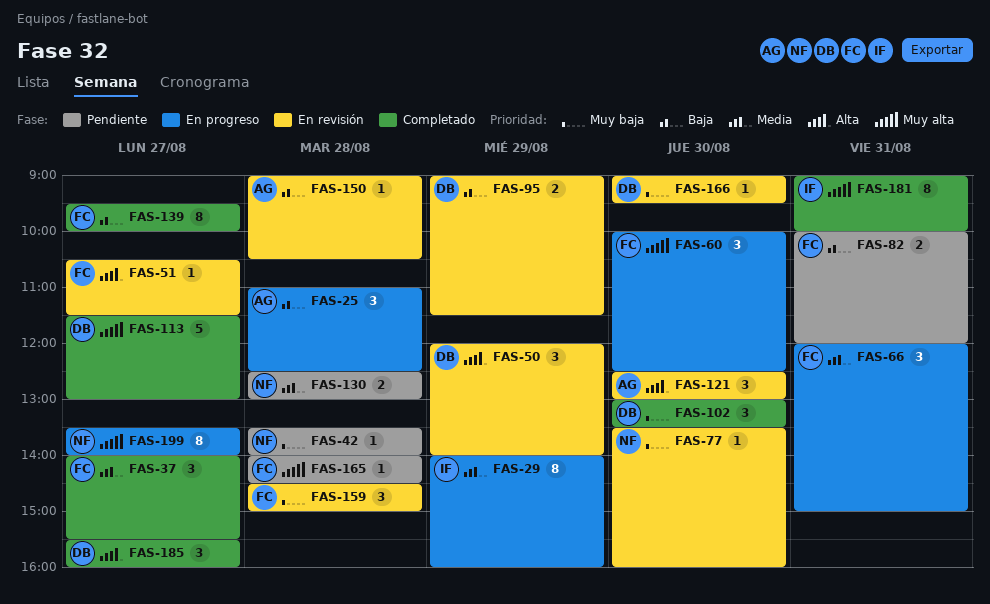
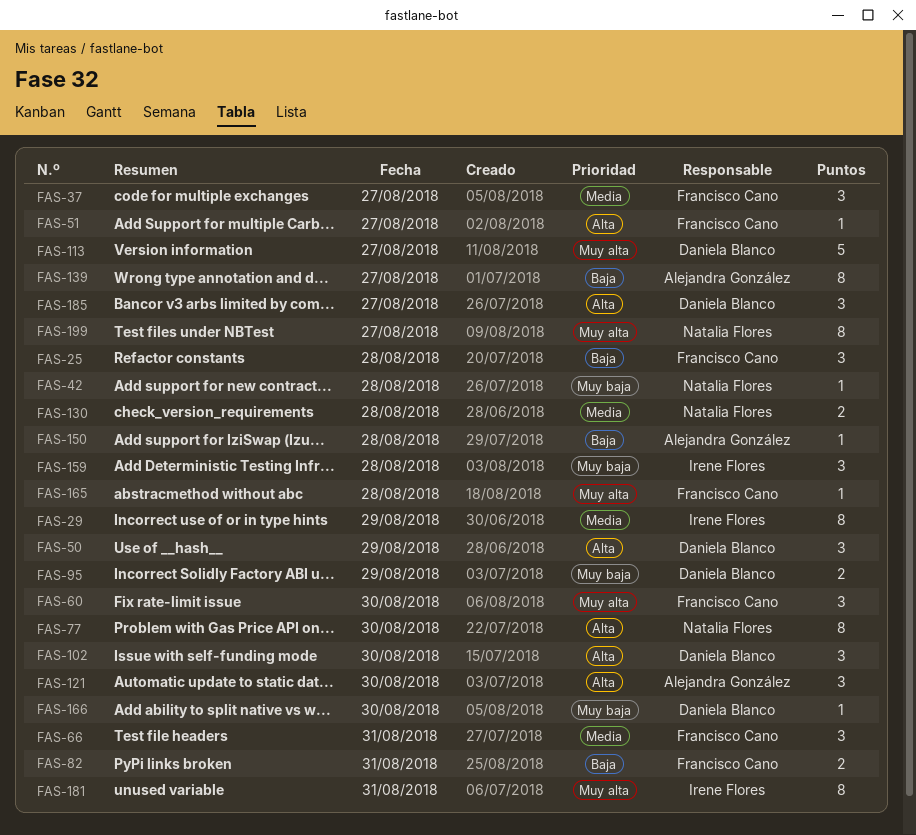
FAS-25, owner: Alejandra González -> Francisco Cano
FAS-77, priority: Muy baja -> Alta
FAS-77, estimate: 1 -> 8
FAS-95, priority: Baja -> Muy baja
FAS-102, priority: Muy baja -> Alta
FAS-139, owner: Francisco Cano -> Alejandra González
FAS-159, owner: Francisco Cano -> Irene Flores

